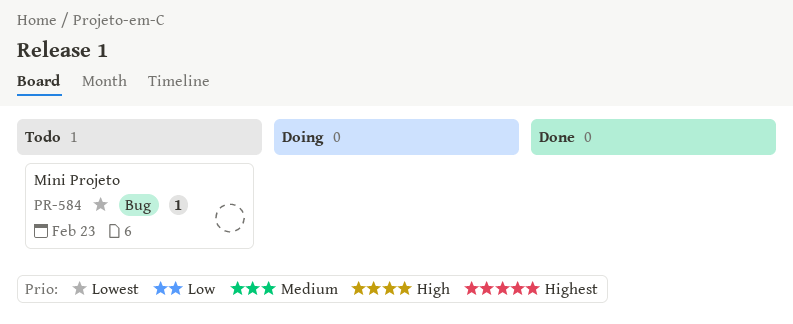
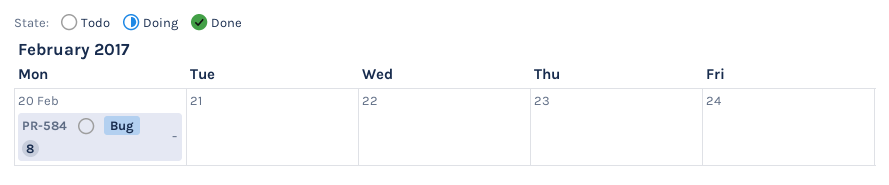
PR-584, estimate: 1 -> 8
PR-584, day: Feb 23 -> Feb 20

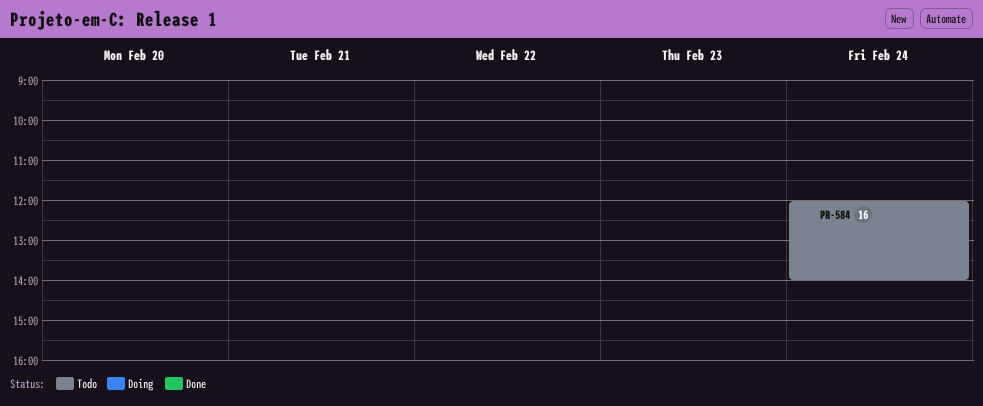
PR-584, estimate: 8 -> 16
PR-584, day: Feb 20 -> Feb 24

